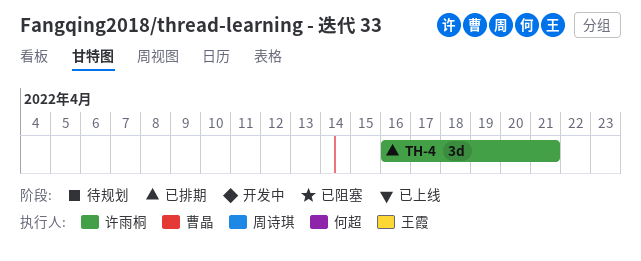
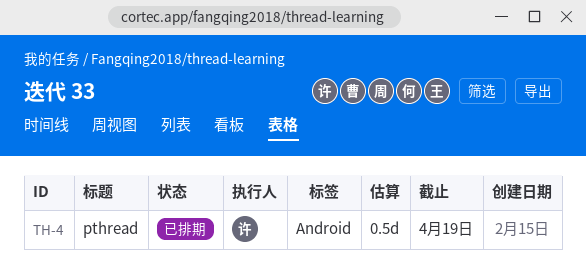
TH-4, estimate: 3d -> 0.5d
TH-4, due: Apr 21 -> Apr 19

